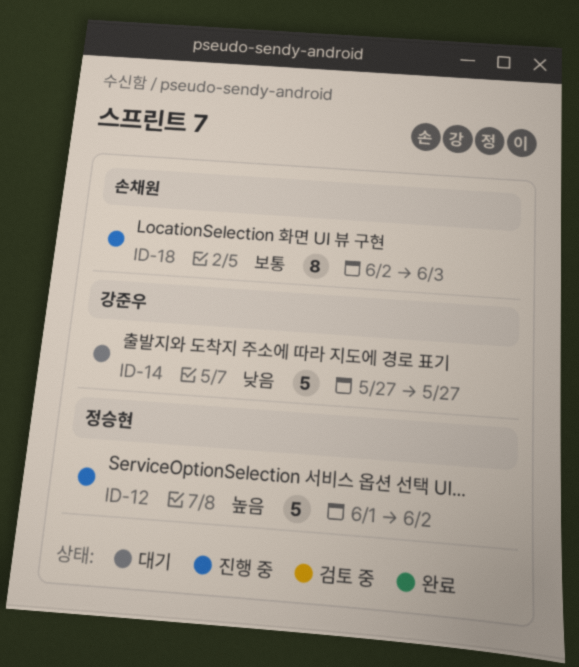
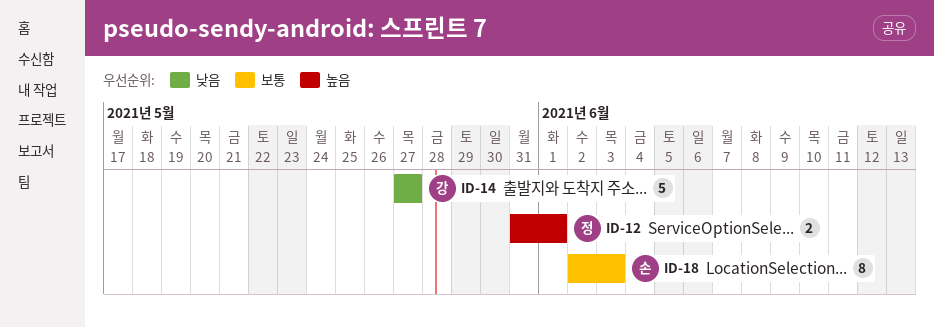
ID-12, estimate: 5 -> 2
ID-12, start: Jun 1 -> May 31
ID-12, due: Jun 2 -> Jun 1

